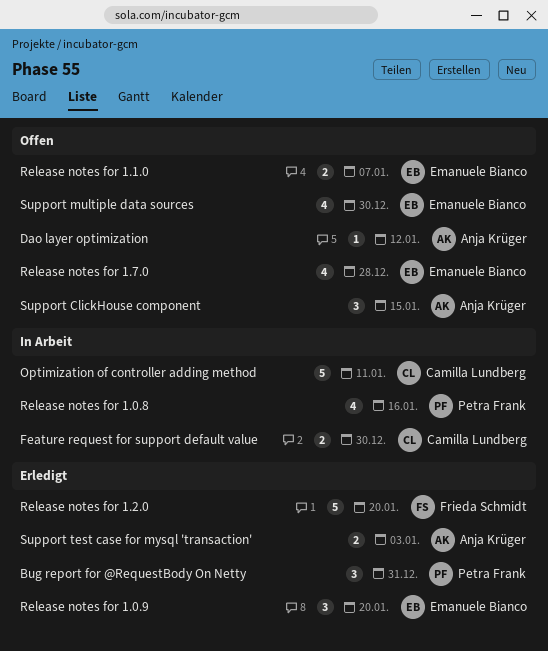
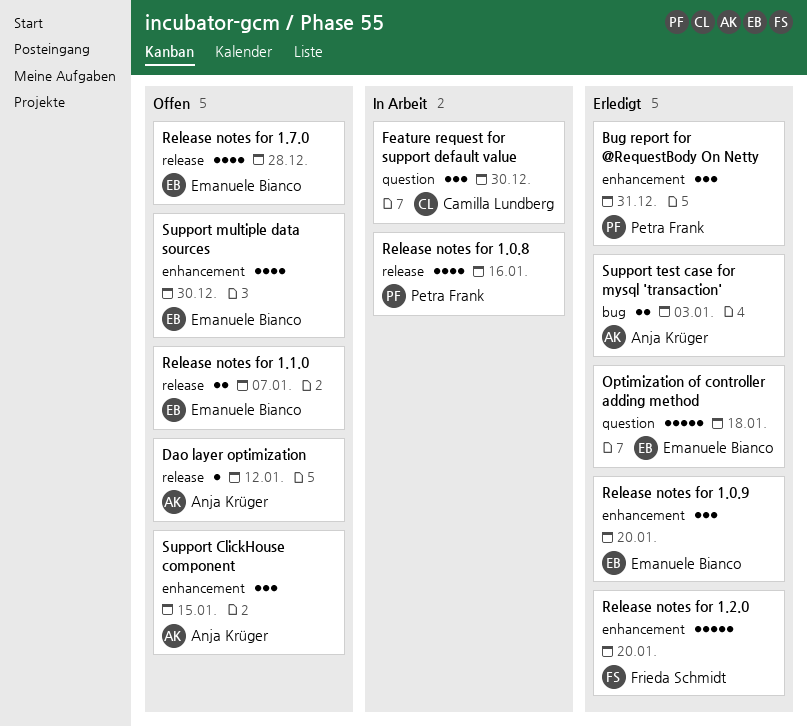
Feature request for support default value, estimate: 2 -> 3
Optimization of controller adding method, status: In Arbeit -> Erledigt
Optimization of controller adding method, owner: Camilla Lundberg -> Emanuele Bianco
Optimization of controller adding method, due: Jan 11 -> Jan 18

